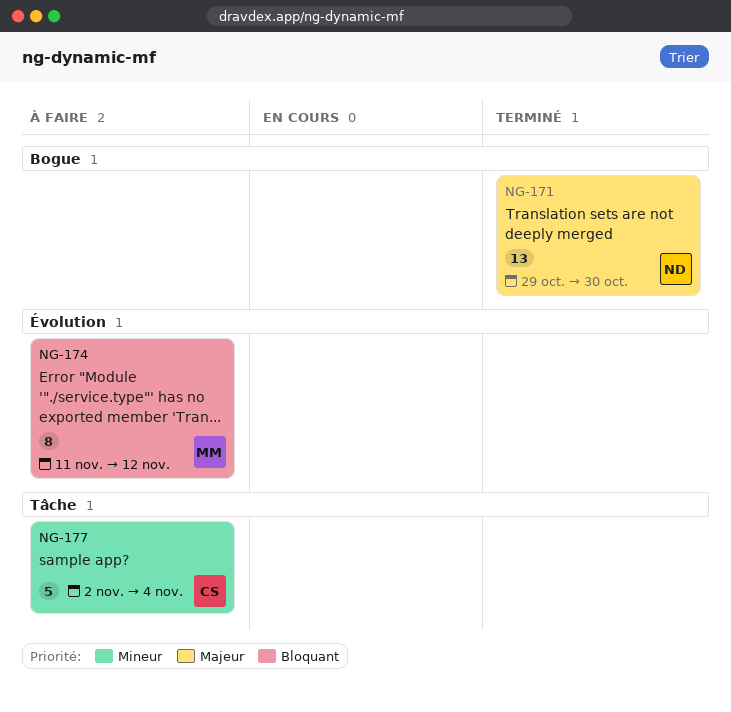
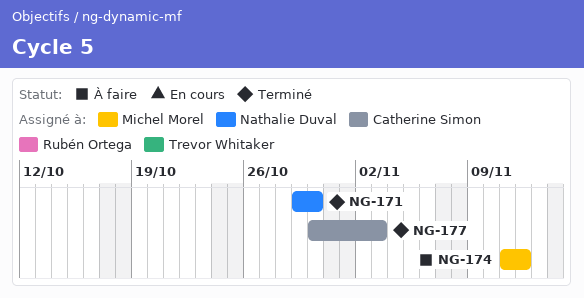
NG-177, status: À faire -> Terminé
NG-177, start: Nov 2 -> Oct 30
NG-177, due: Nov 4 -> Nov 3

